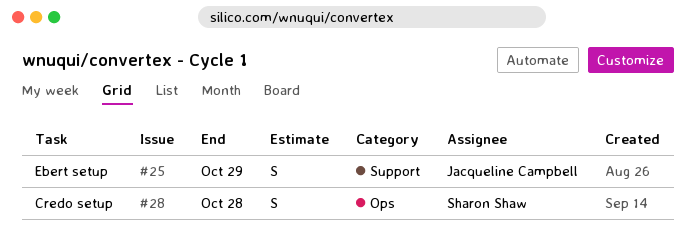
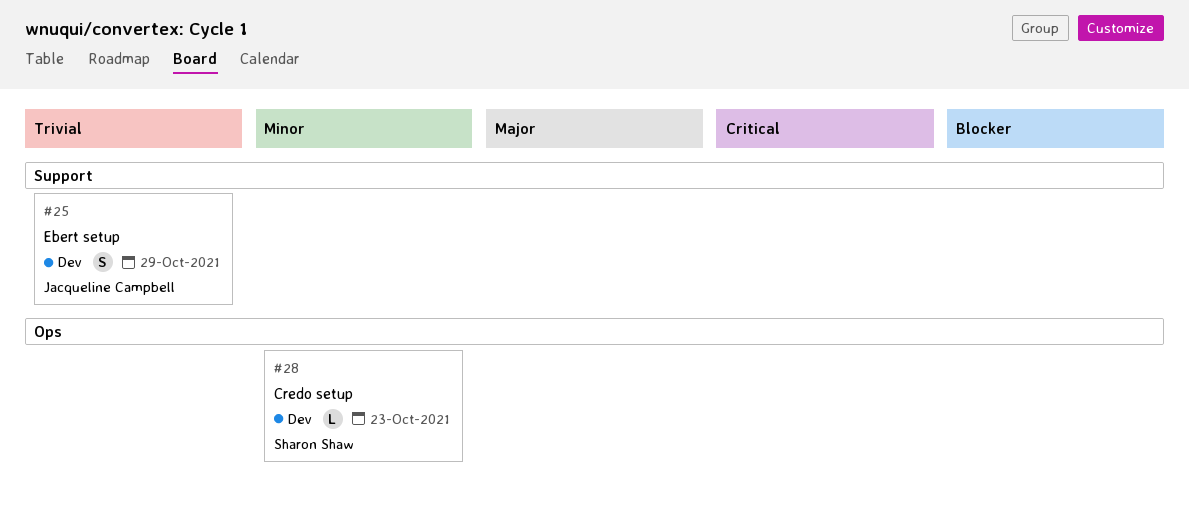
#28, estimate: S -> L
#28, due: Oct 28 -> Oct 23

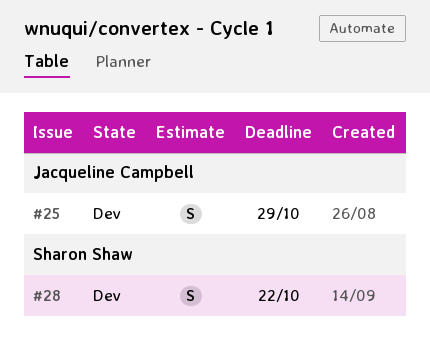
#28, estimate: L -> S
#28, due: Oct 23 -> Oct 22

